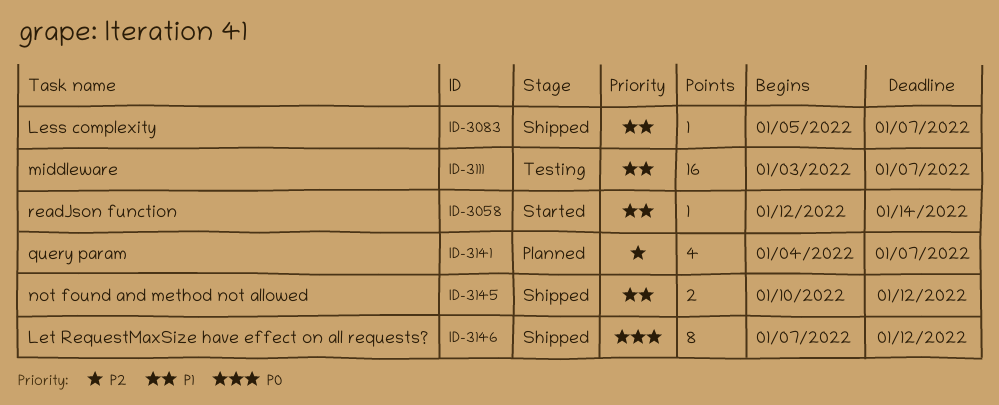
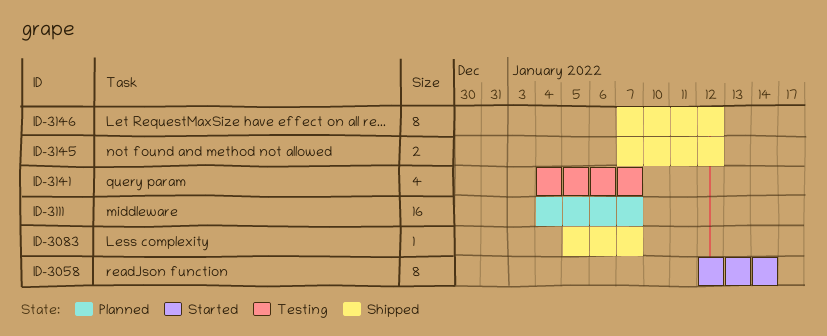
ID-3058, estimate: 1 -> 8
ID-3111, status: Testing -> Planned
ID-3111, start: Jan 3 -> Jan 4
ID-3141, status: Planned -> Testing
ID-3145, start: Jan 10 -> Jan 7

